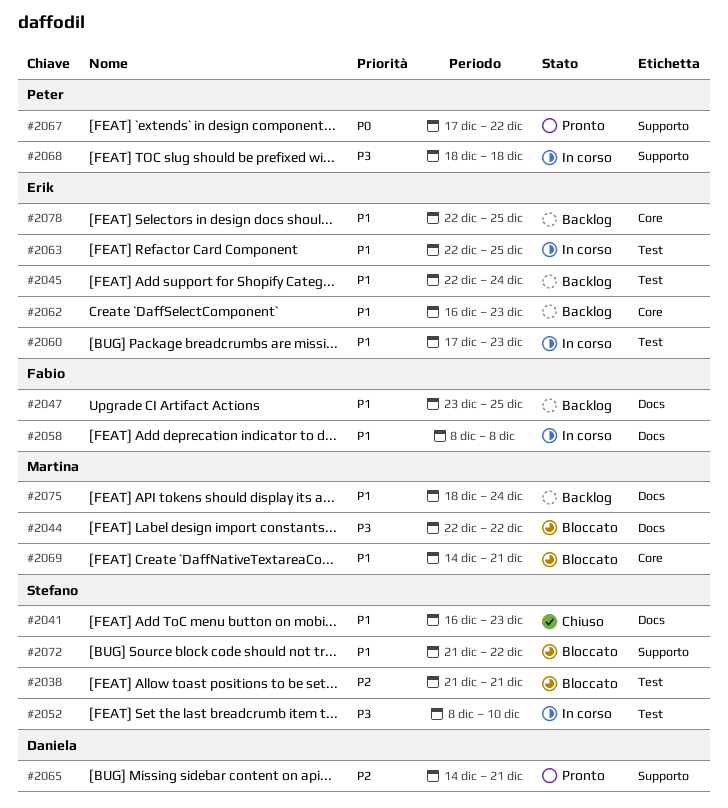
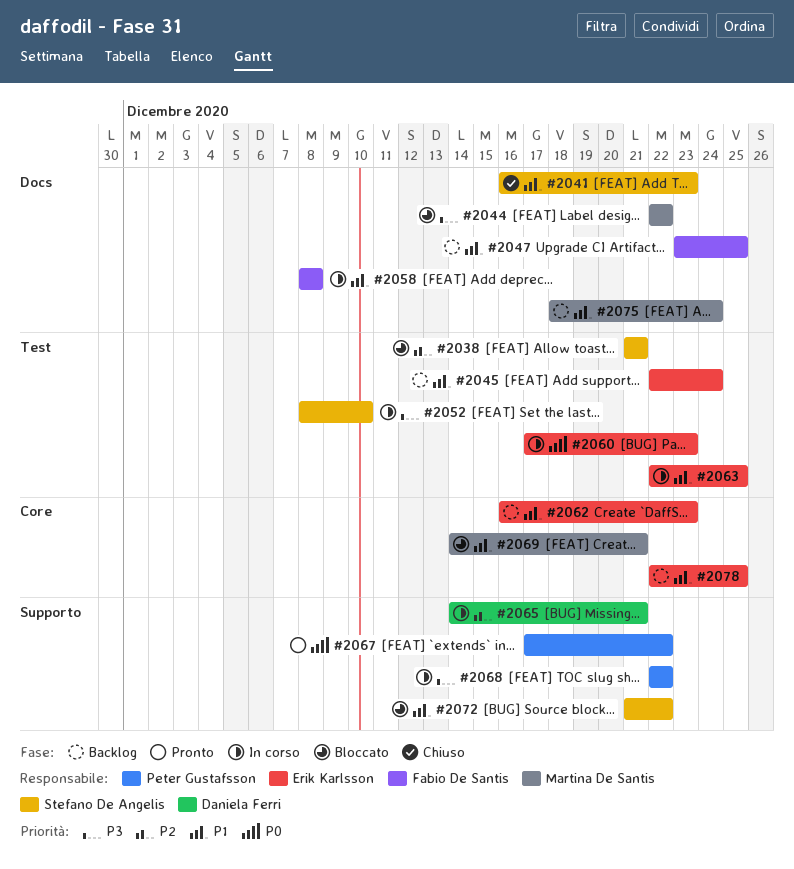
#2060, priority: P1 -> P0
#2065, status: Pronto -> In corso
#2068, start: Dec 18 -> Dec 22
#2068, due: Dec 18 -> Dec 22

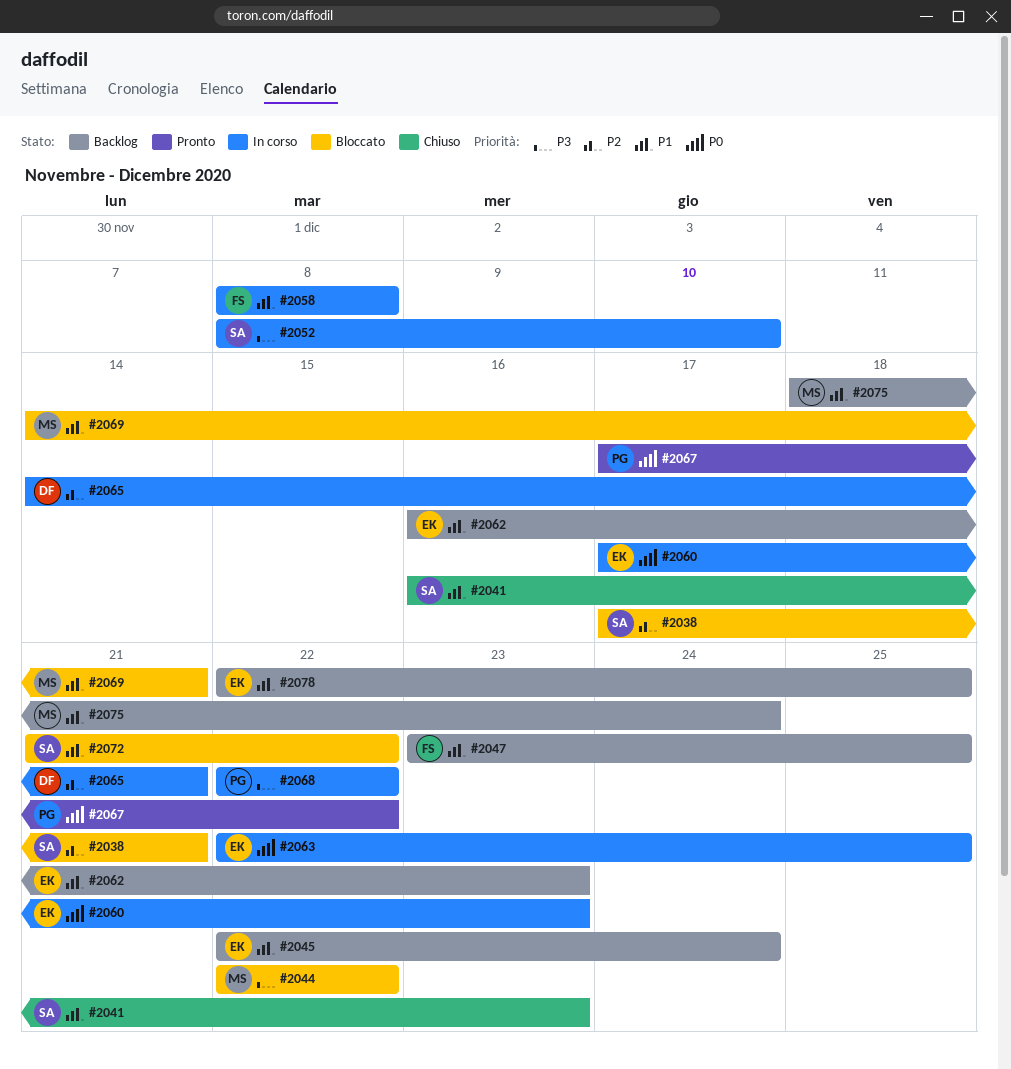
#2038, start: Dec 21 -> Dec 17
#2063, priority: P1 -> P0

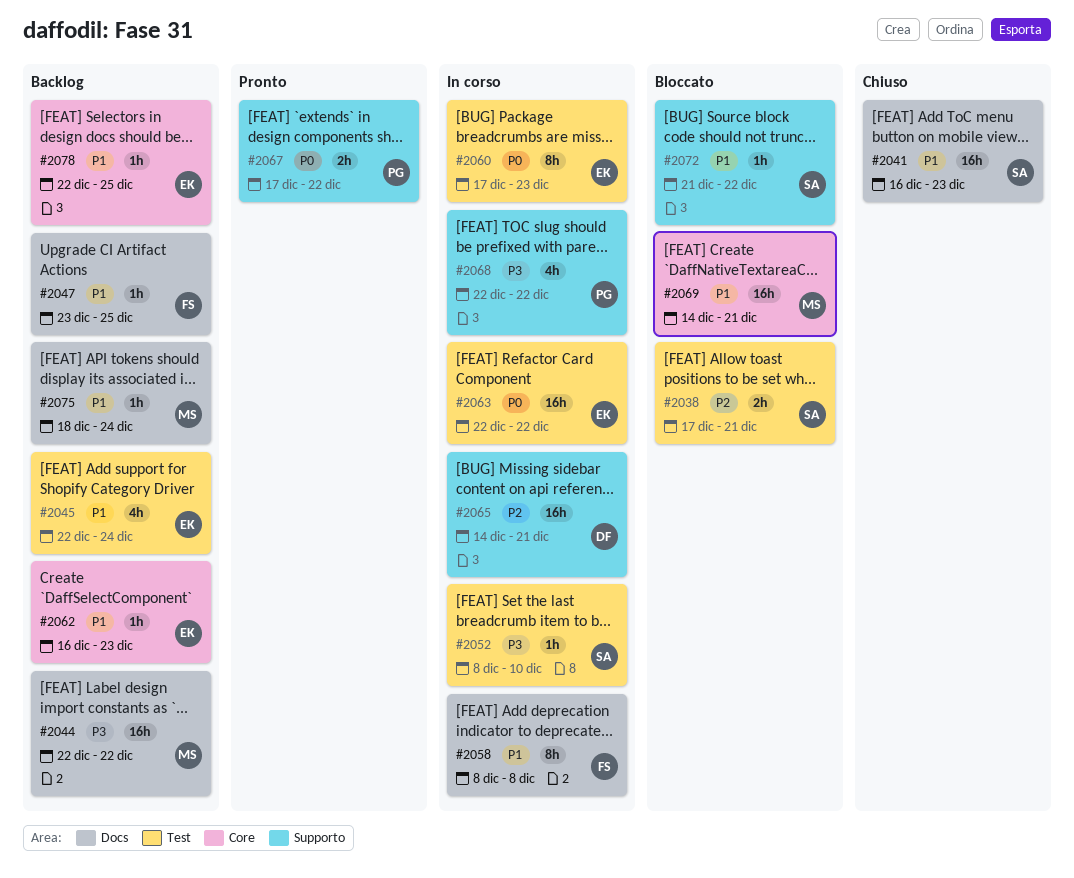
#2044, status: Bloccato -> Backlog
#2063, due: Dec 25 -> Dec 22

